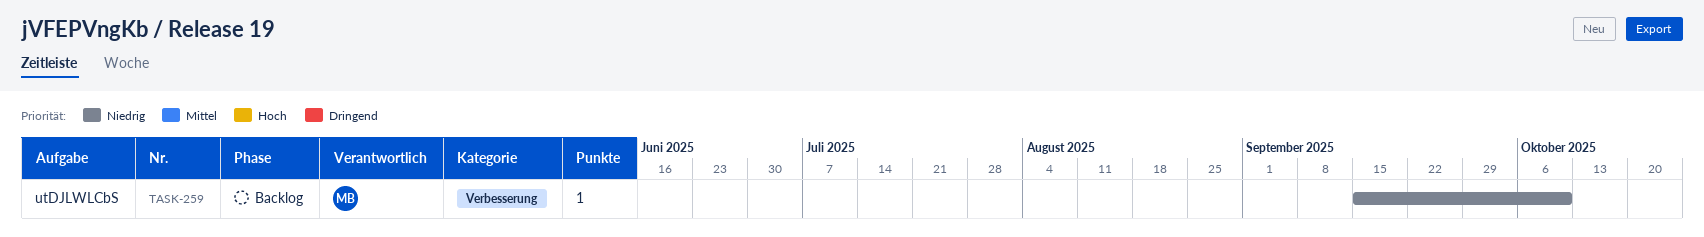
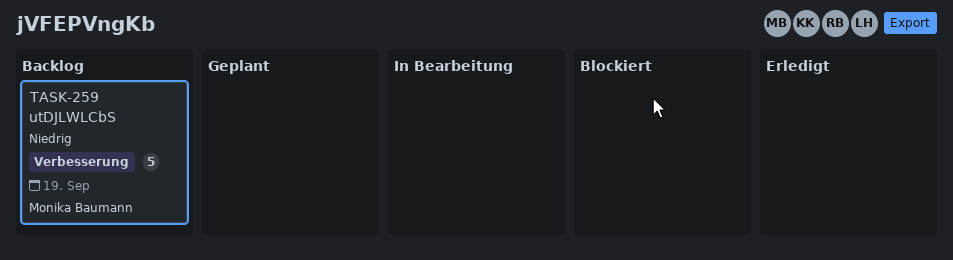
TASK-259, estimate: 1 -> 5
TASK-259, due: Oct 10 -> Sep 19

